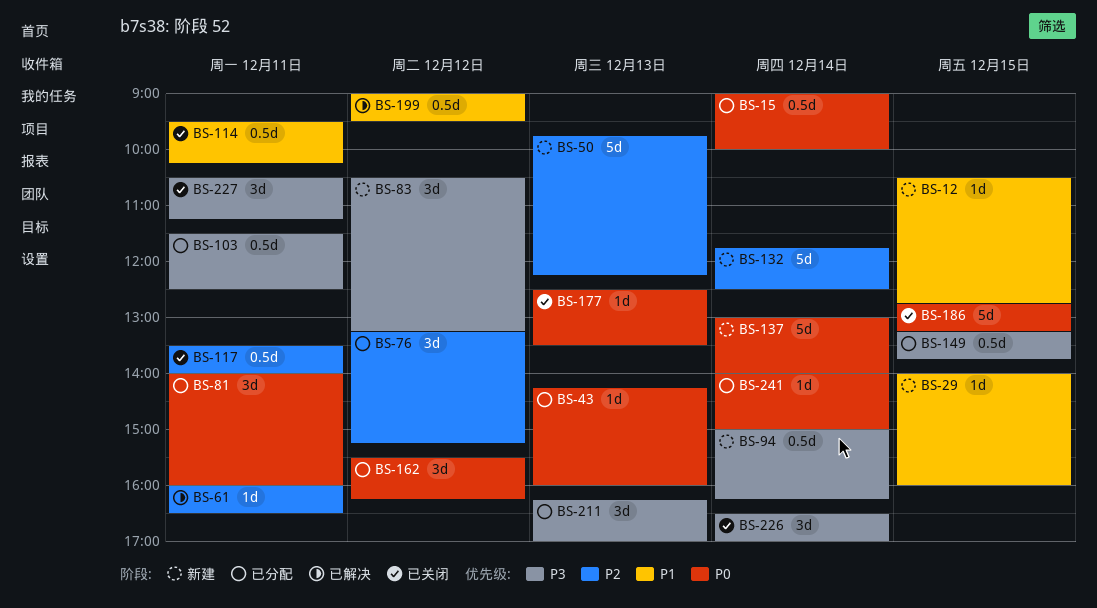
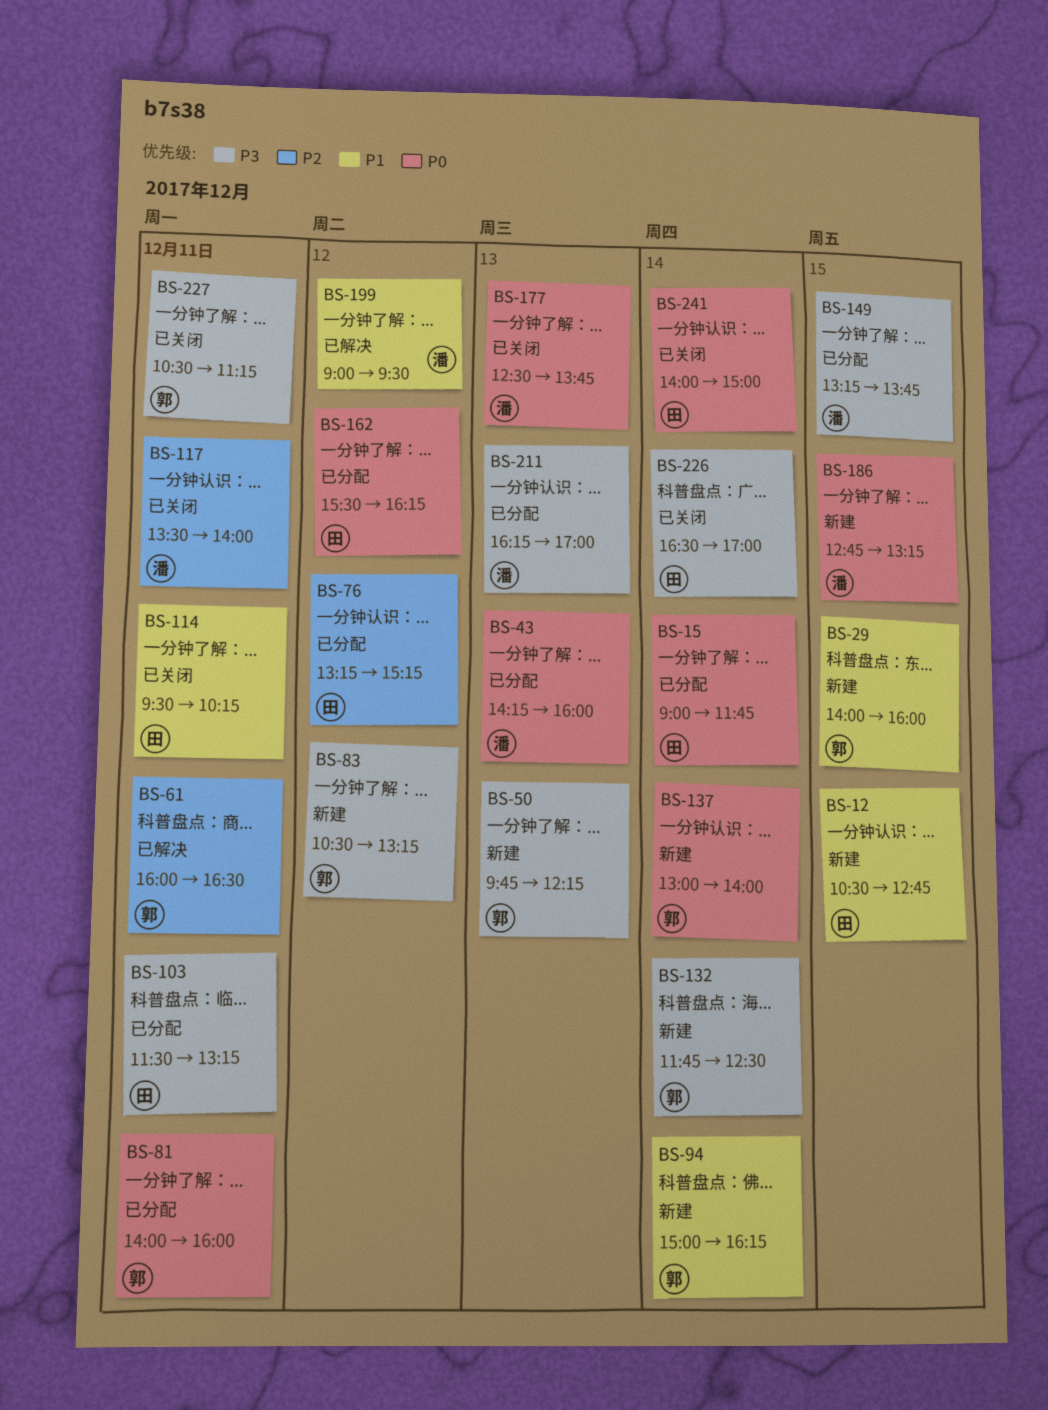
BS-15, ends: 10:00 -> 11:45
BS-50, priority: P2 -> P3
BS-94, priority: P3 -> P1
BS-103, ends: 12:30 -> 13:15
BS-132, priority: P2 -> P3
BS-177, ends: 13:30 -> 13:45
BS-186, status: 已关闭 -> 新建
BS-241, status: 已分配 -> 已关闭

